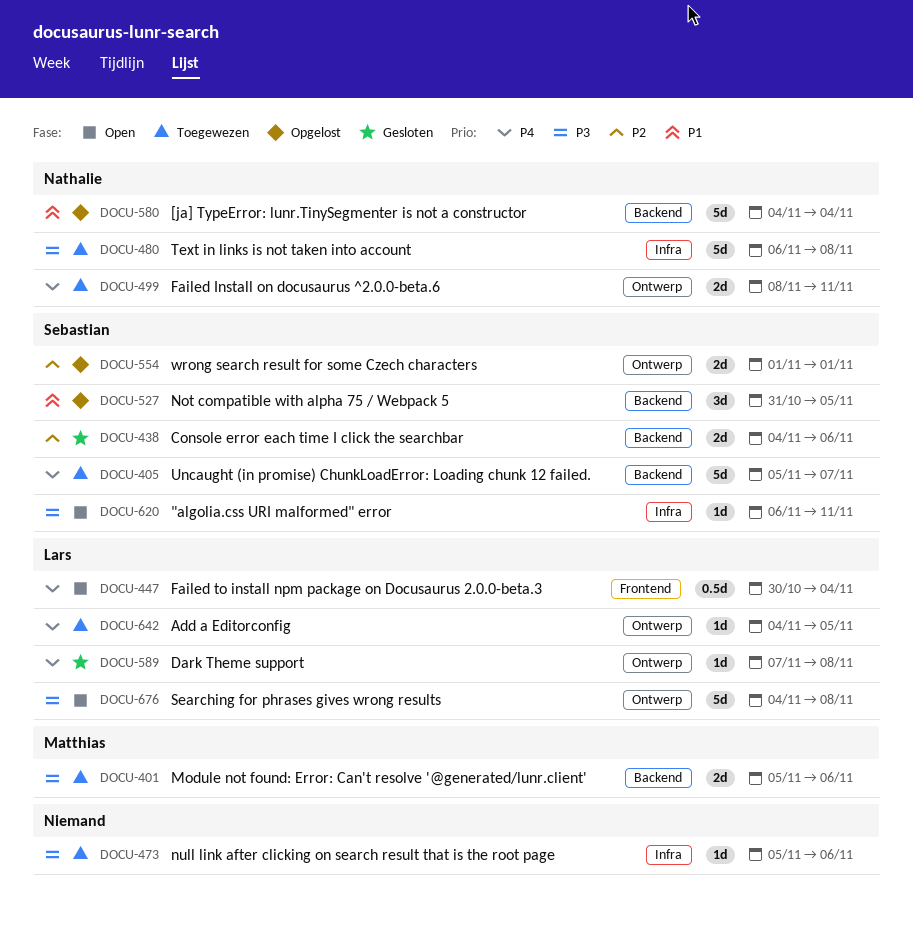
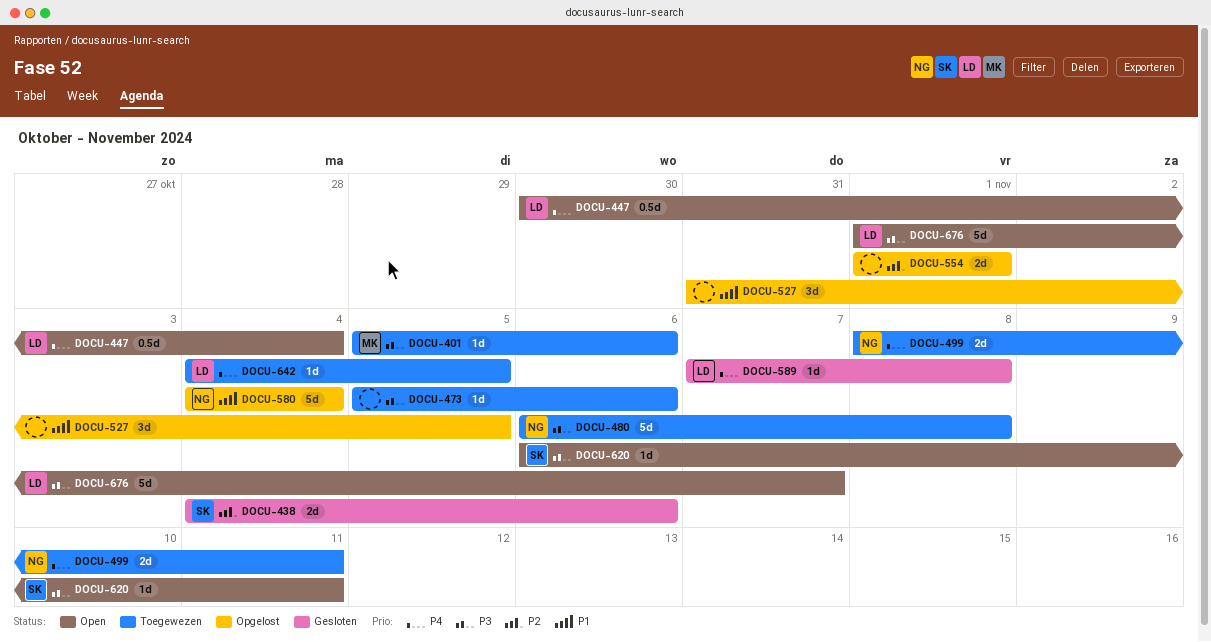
DOCU-401, estimate: 2d -> 1d
DOCU-405: present -> none
DOCU-527, owner: Sebastian -> none
DOCU-554, owner: Sebastian -> none
DOCU-676, start: Nov 4 -> Nov 1
DOCU-676, due: Nov 8 -> Nov 7

